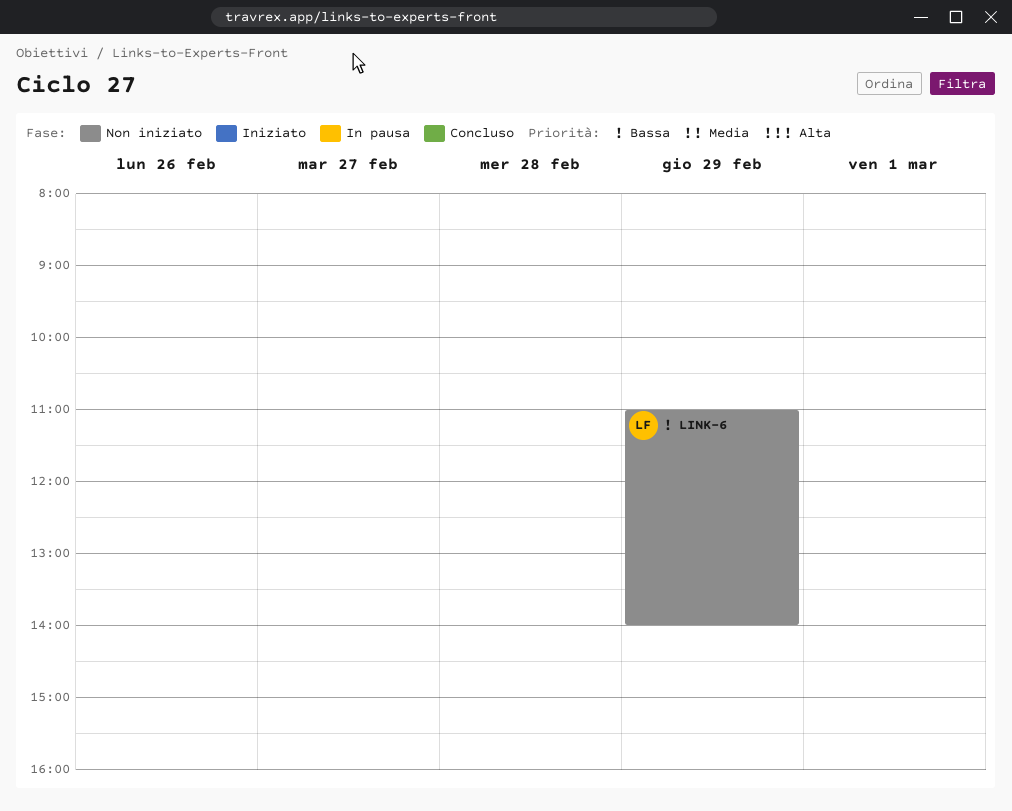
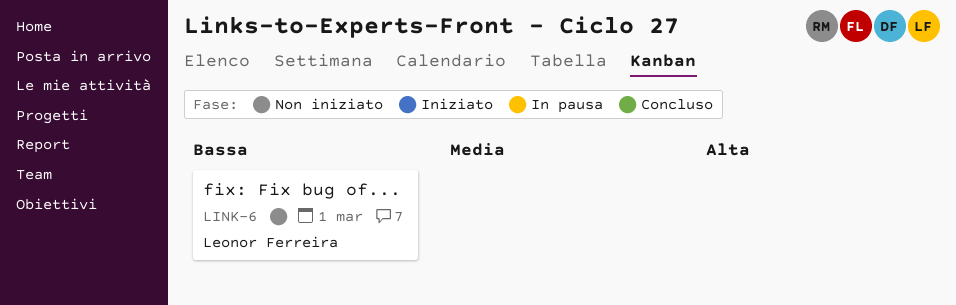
LINK-6, day: Feb 29 -> Mar 1

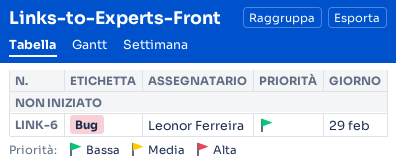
LINK-6, day: Mar 1 -> Feb 29

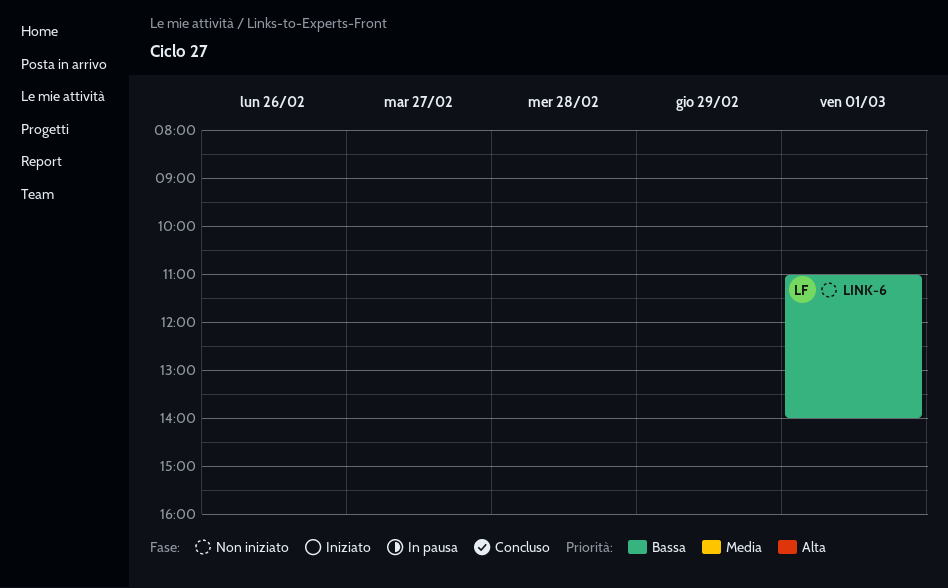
LINK-6, day: Feb 29 -> Mar 1

